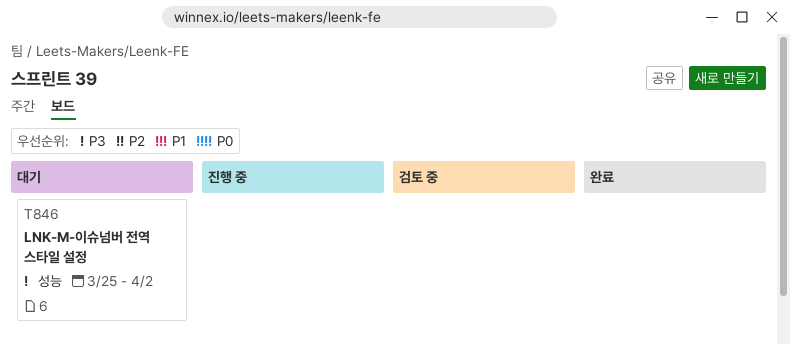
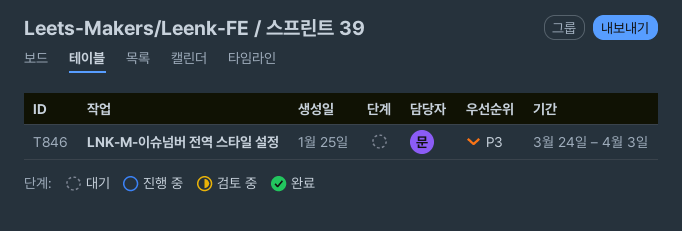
T846, start: Mar 25 -> Mar 24
T846, due: Apr 2 -> Apr 3

